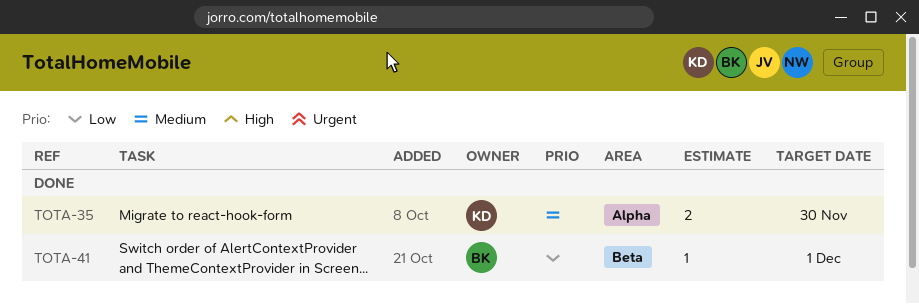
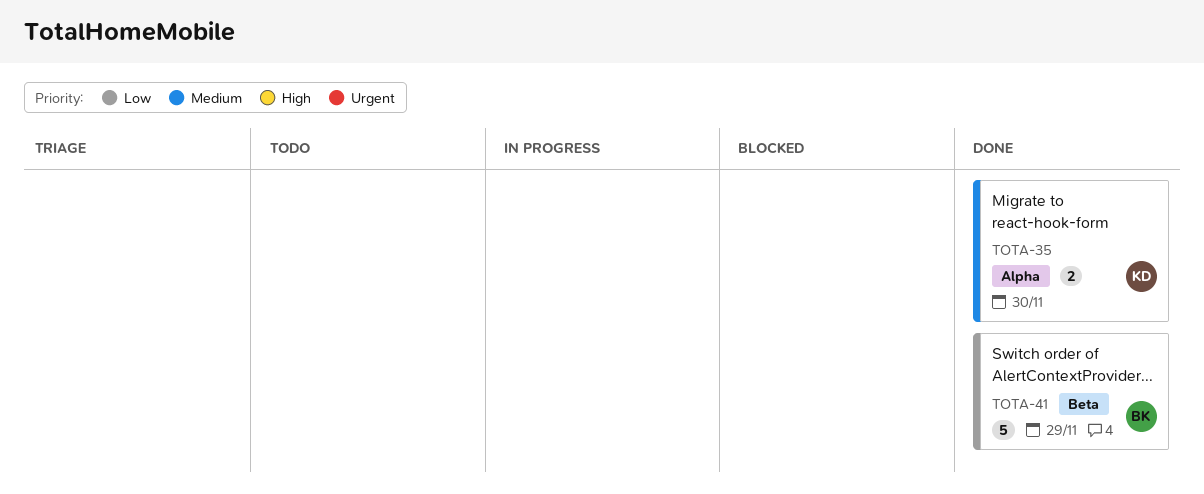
TOTA-41, estimate: 1 -> 5
TOTA-41, due: Dec 1 -> Nov 29

